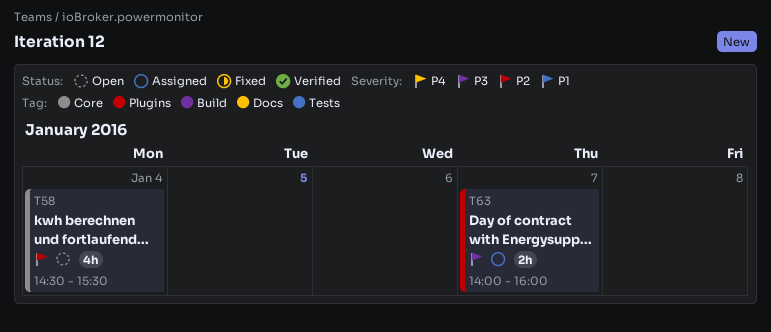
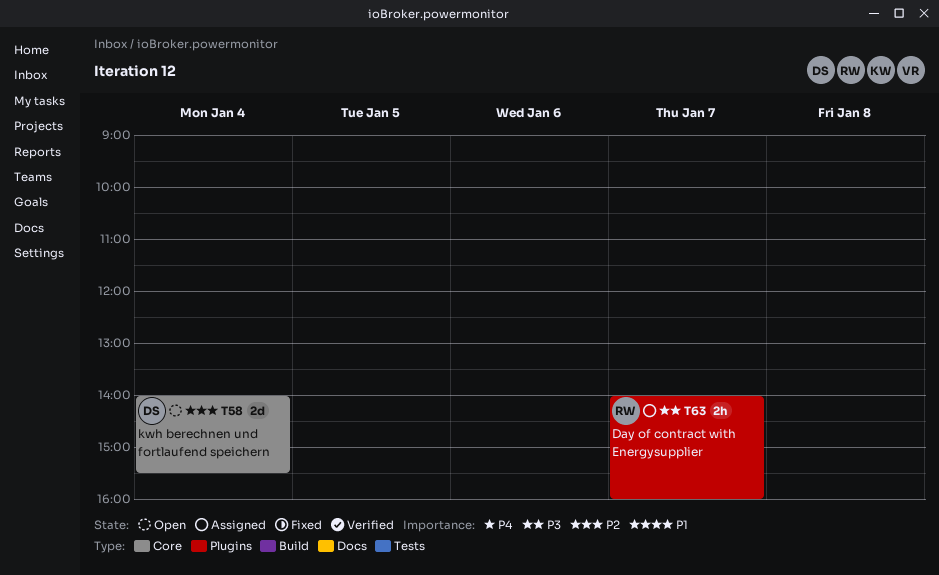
T58, estimate: 4h -> 2d
T58, begins: 14:30 -> 14:00

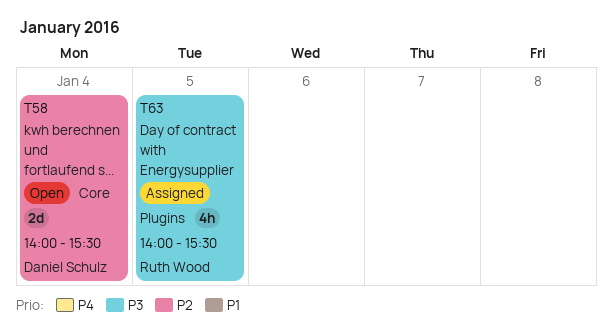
T63, estimate: 2h -> 4h
T63, day: Jan 7 -> Jan 5
T63, ends: 16:00 -> 15:30

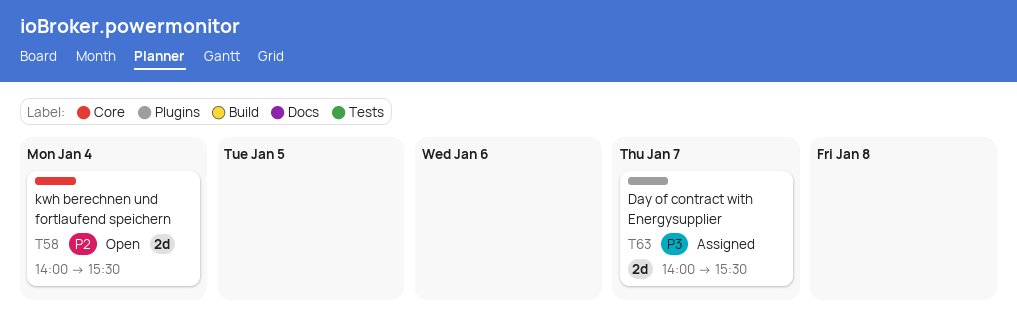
T63, estimate: 4h -> 2d
T63, day: Jan 5 -> Jan 7

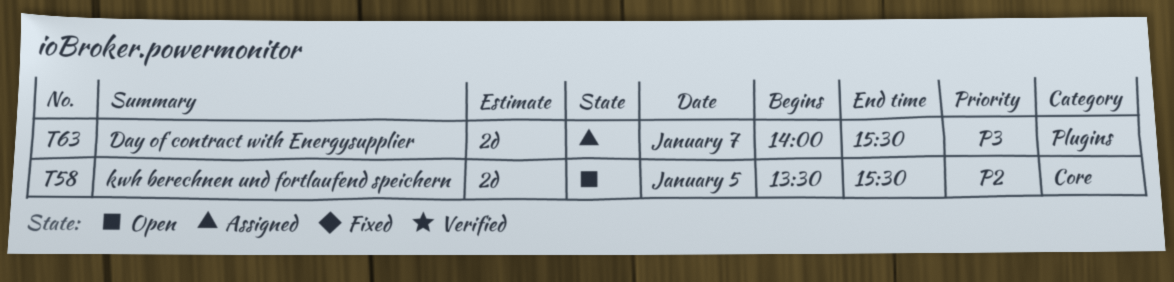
T58, day: Jan 4 -> Jan 5
T58, begins: 14:00 -> 13:30

